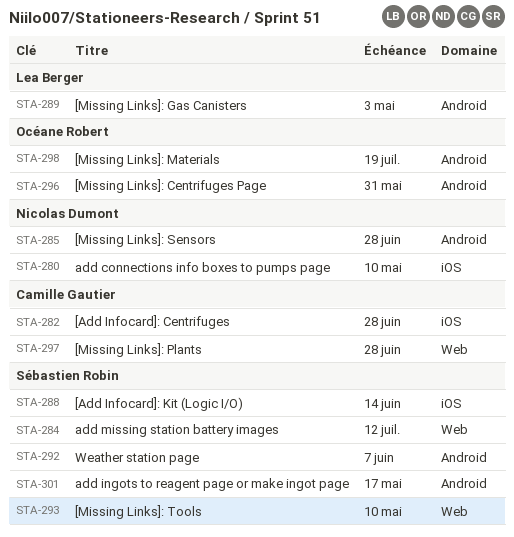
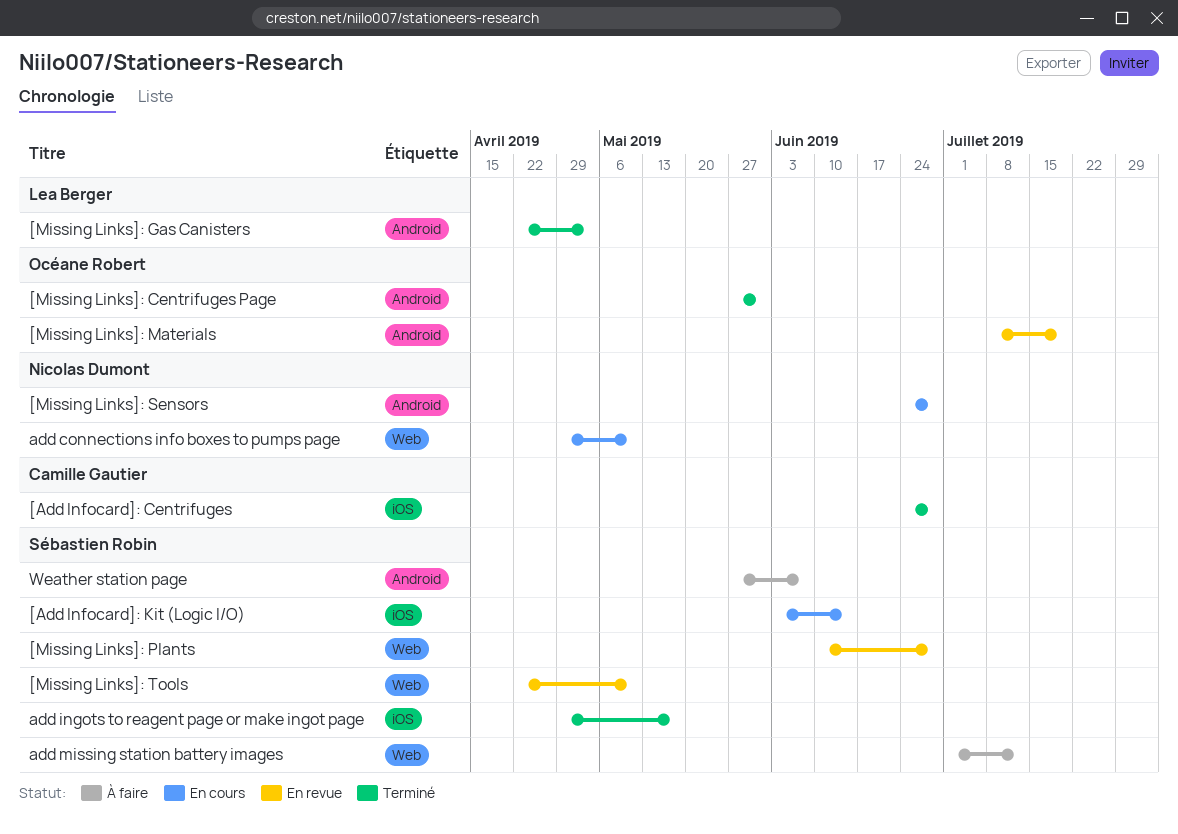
[Missing Links]: Plants, owner: Camille Gautier -> Sébastien Robin
add connections info boxes to pumps page, label: iOS -> Web
add ingots to reagent page or make ingot page, label: Android -> iOS

